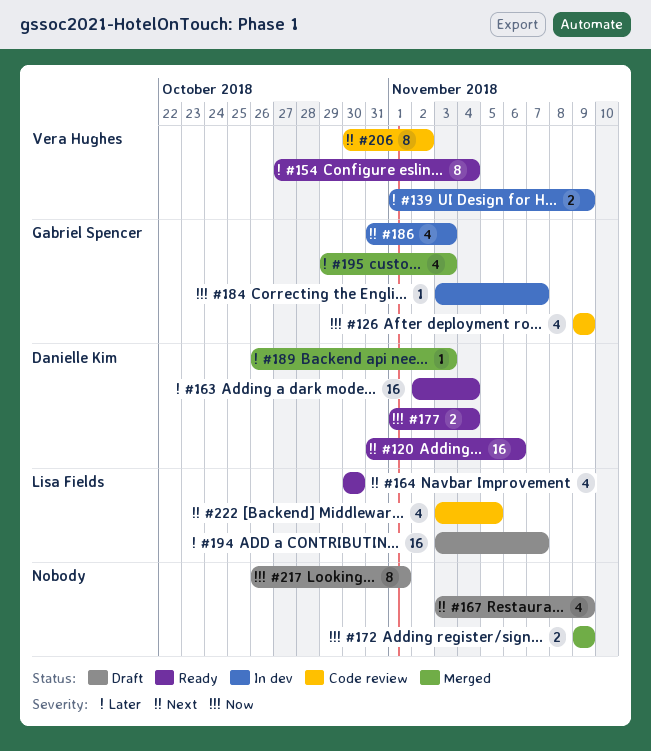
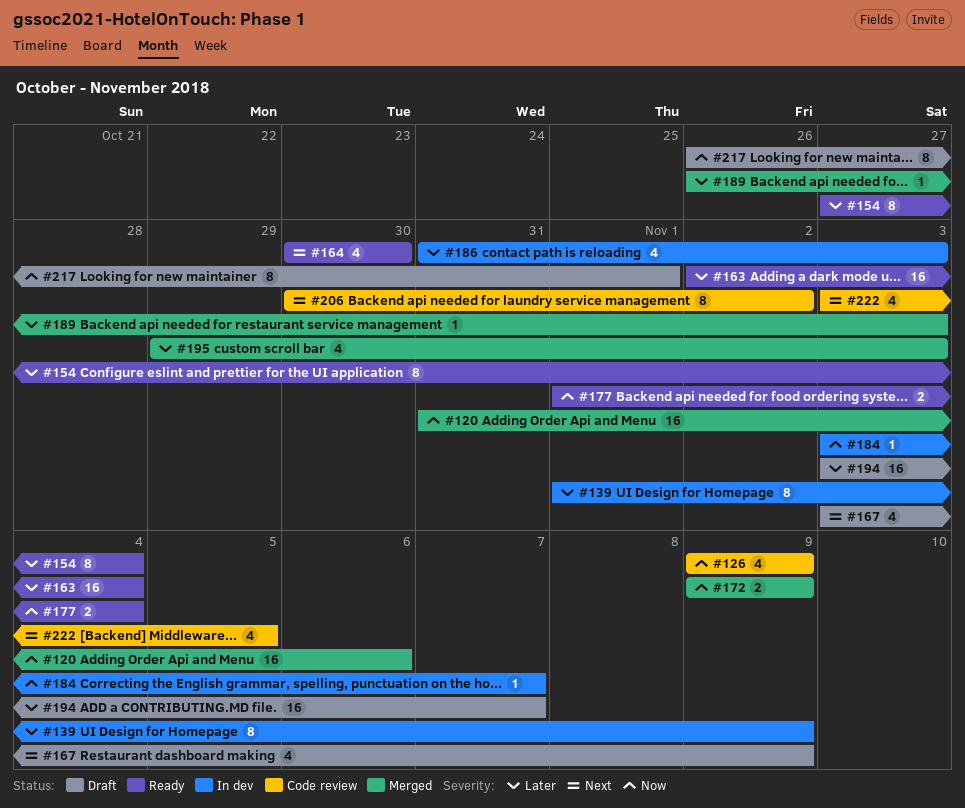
#120, status: Ready -> Merged
#120, priority: Next -> Now
#139, estimate: 2 -> 8
#186, priority: Next -> Later

